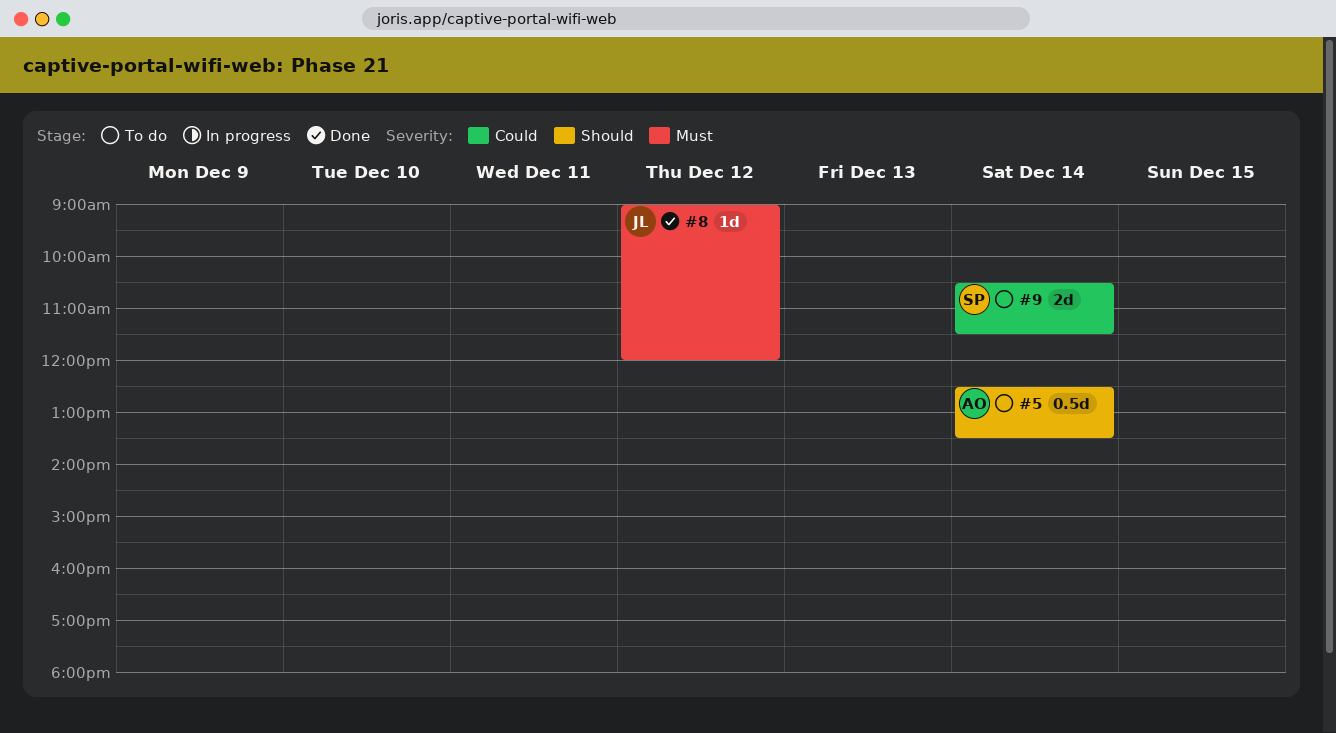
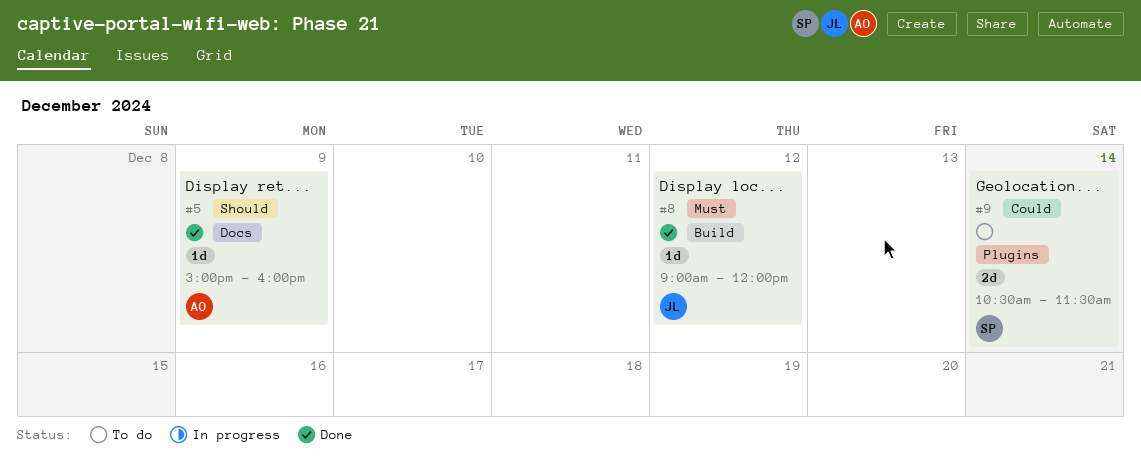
#5, status: To do -> Done
#5, estimate: 0.5d -> 1d
#5, day: Dec 14 -> Dec 9
#5, begins: 12:30 -> 15:00
#5, ends: 13:30 -> 16:00

